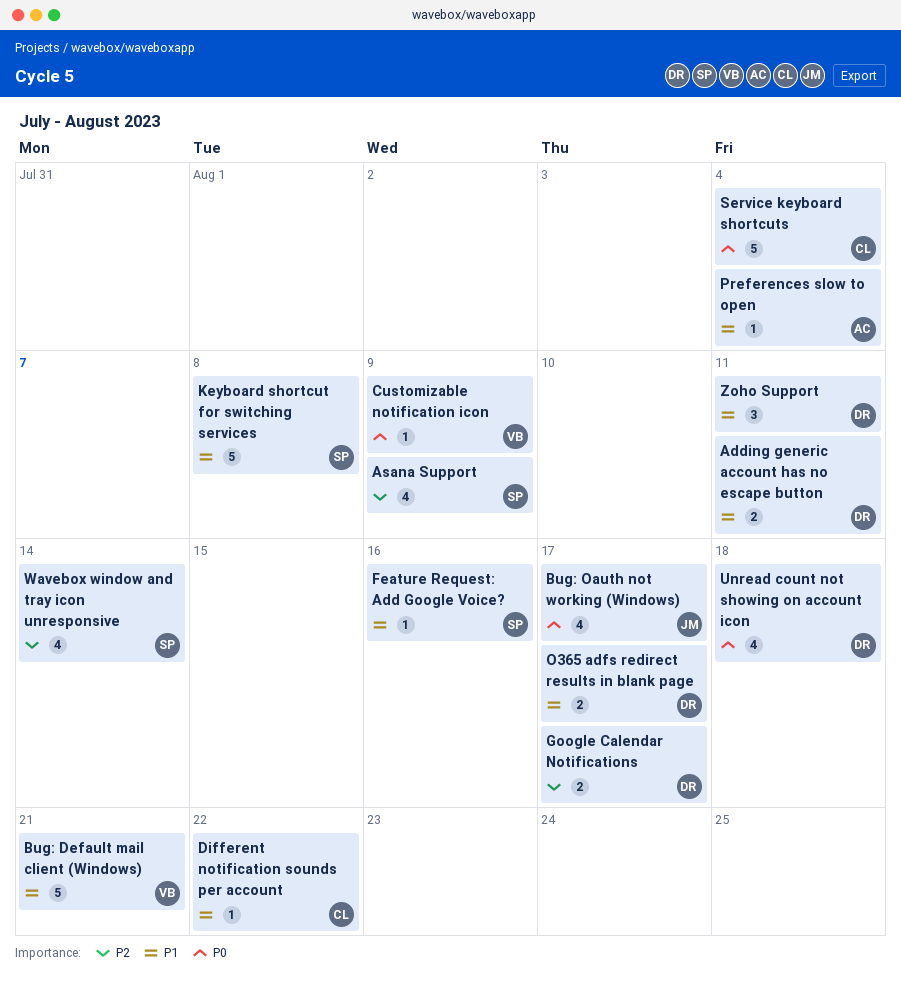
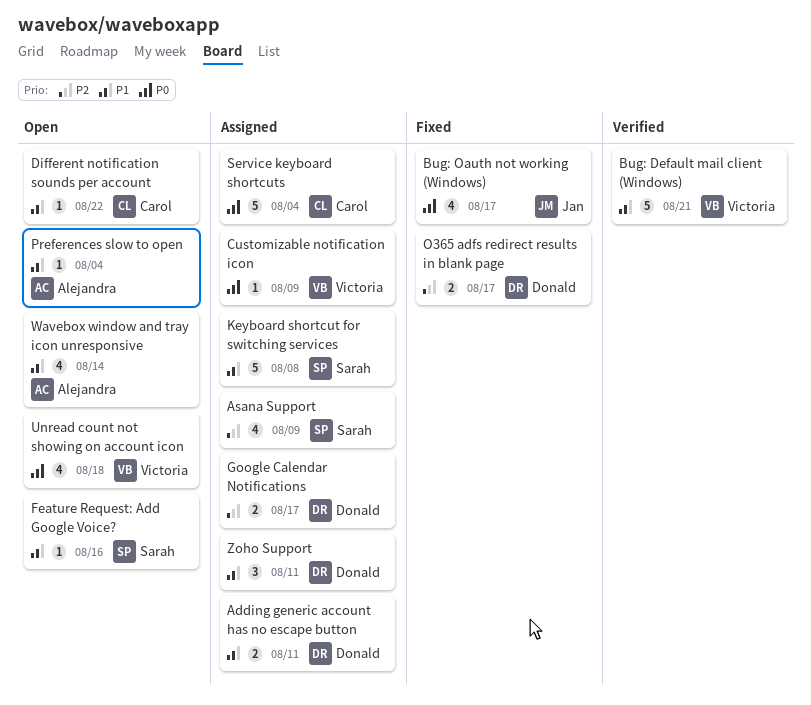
O365 adfs redirect results in blank page, priority: P1 -> P2
Unread count not showing on account icon, owner: Donald -> Victoria
Wavebox window and tray icon unresponsive, owner: Sarah -> Alejandra
Wavebox window and tray icon unresponsive, priority: P2 -> P1

